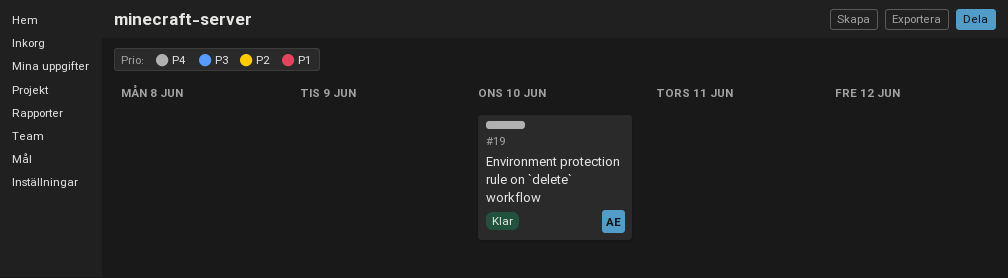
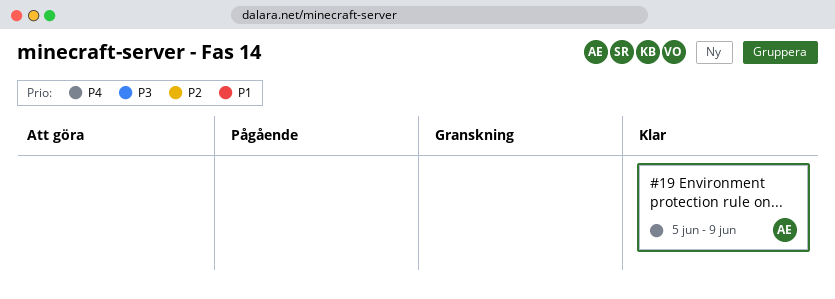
#19, due: Jun 10 -> Jun 9

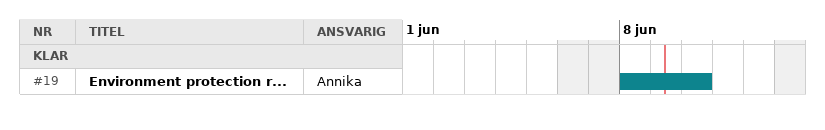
#19, start: Jun 5 -> Jun 8
#19, due: Jun 9 -> Jun 10

